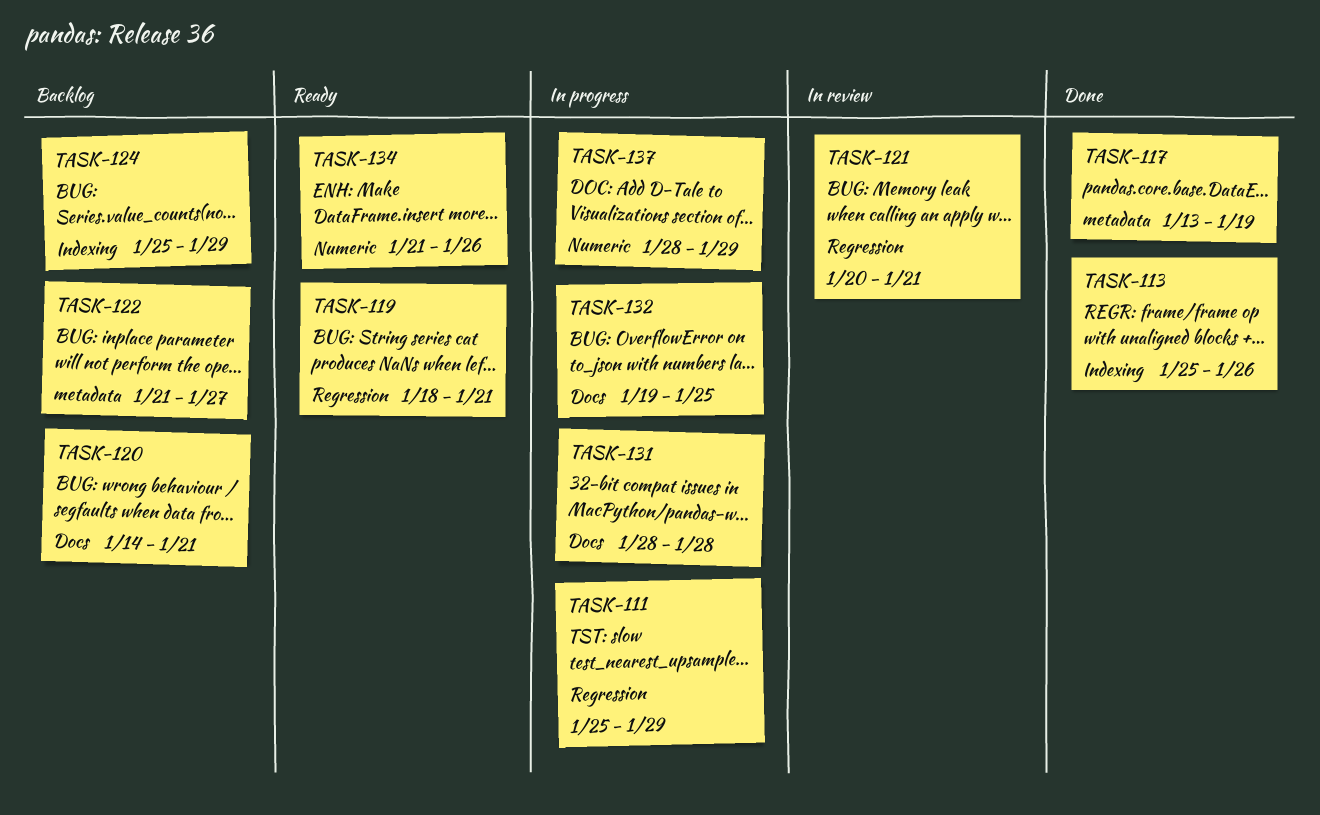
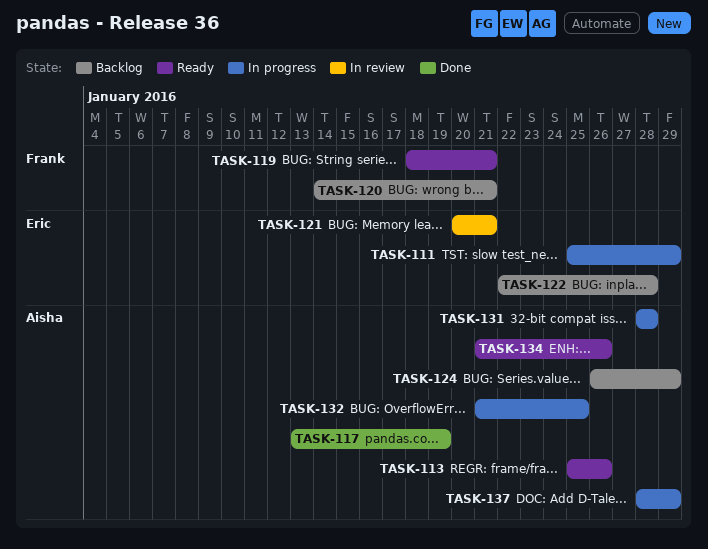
TASK-113, status: Done -> Ready
TASK-122, start: Jan 21 -> Jan 22
TASK-122, due: Jan 27 -> Jan 28
TASK-124, start: Jan 25 -> Jan 26
TASK-132, start: Jan 19 -> Jan 21

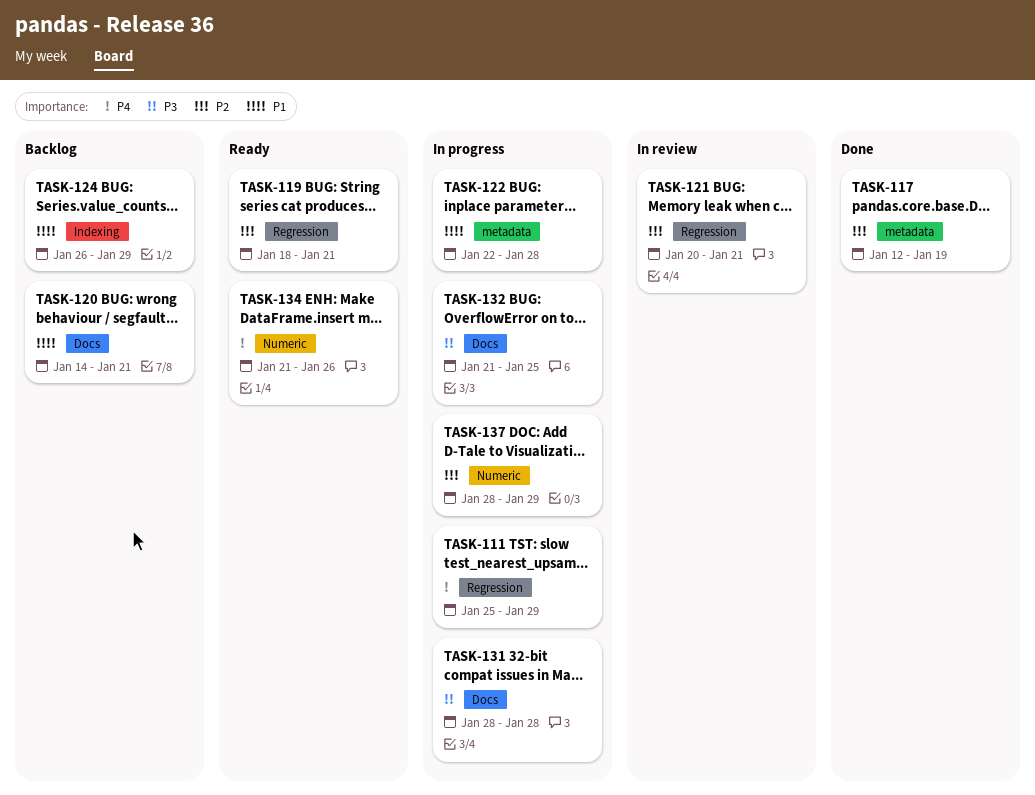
TASK-113: present -> none
TASK-117, start: Jan 13 -> Jan 12
TASK-122, status: Backlog -> In progress

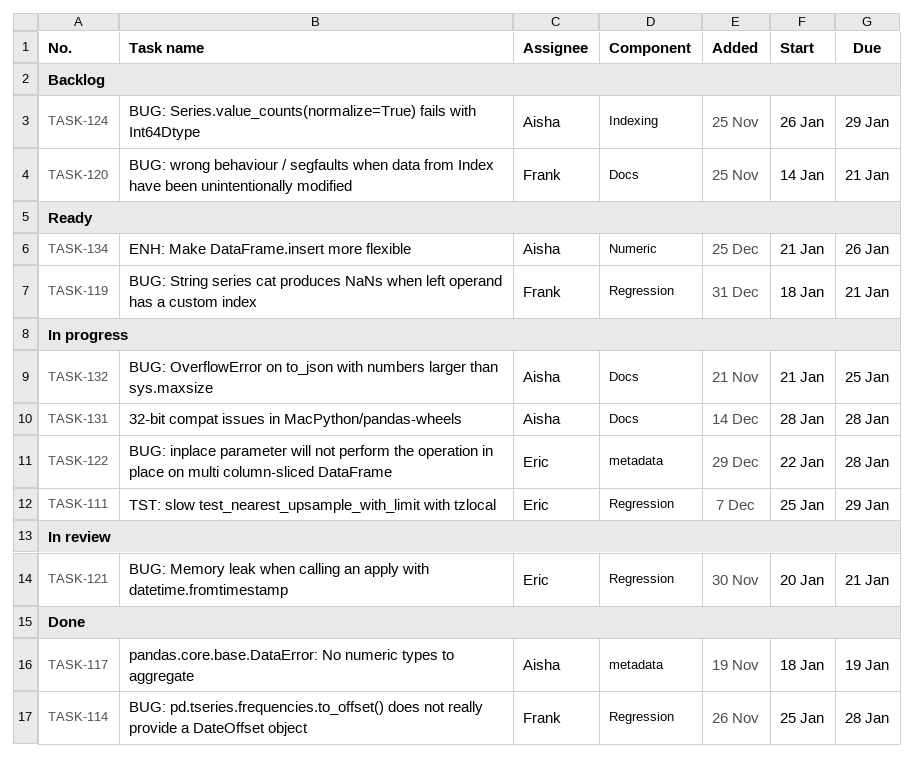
TASK-114: none -> present
TASK-117, start: Jan 12 -> Jan 18
TASK-137: present -> none

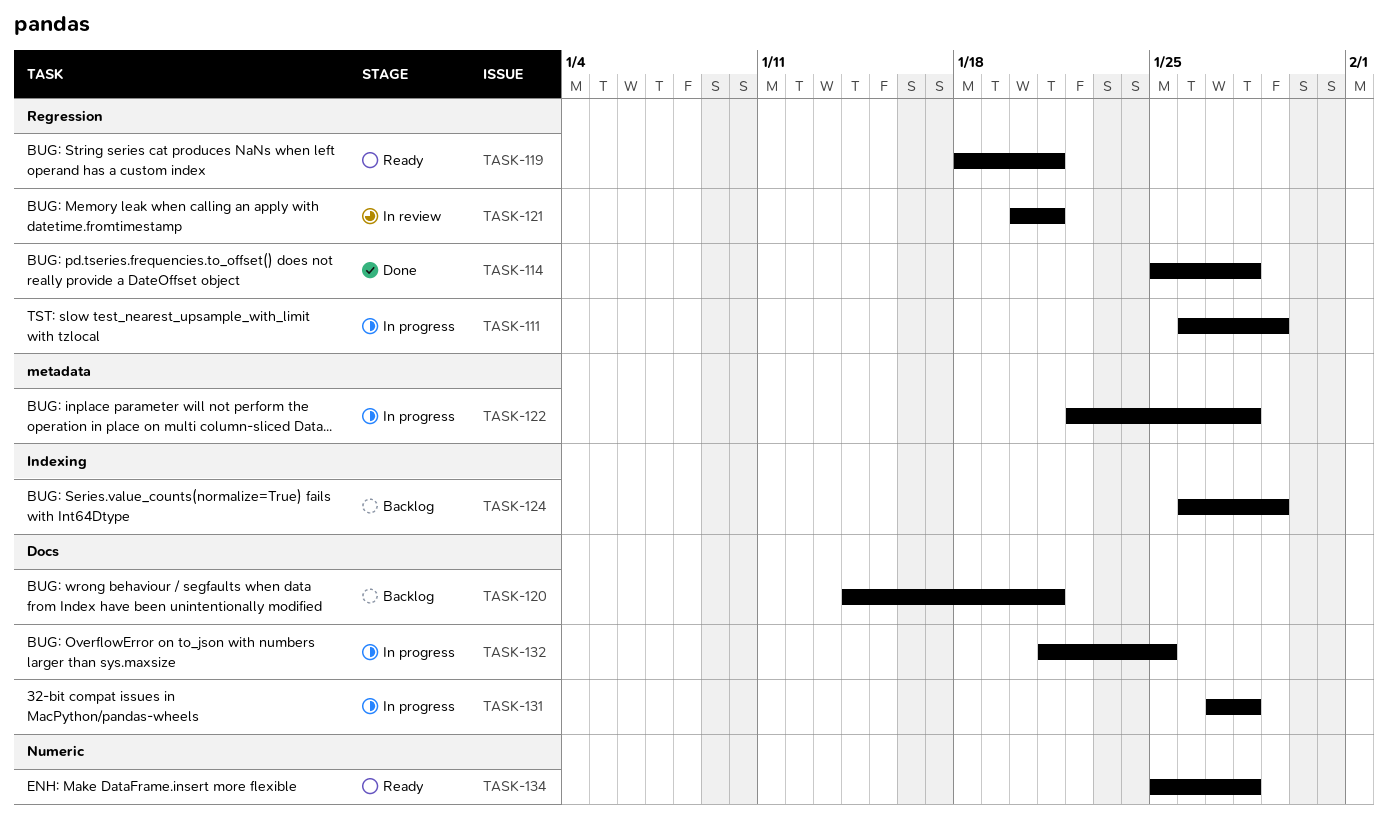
TASK-111, start: Jan 25 -> Jan 26
TASK-117: present -> none
TASK-131, start: Jan 28 -> Jan 27
TASK-134, start: Jan 21 -> Jan 25
TASK-134, due: Jan 26 -> Jan 28

